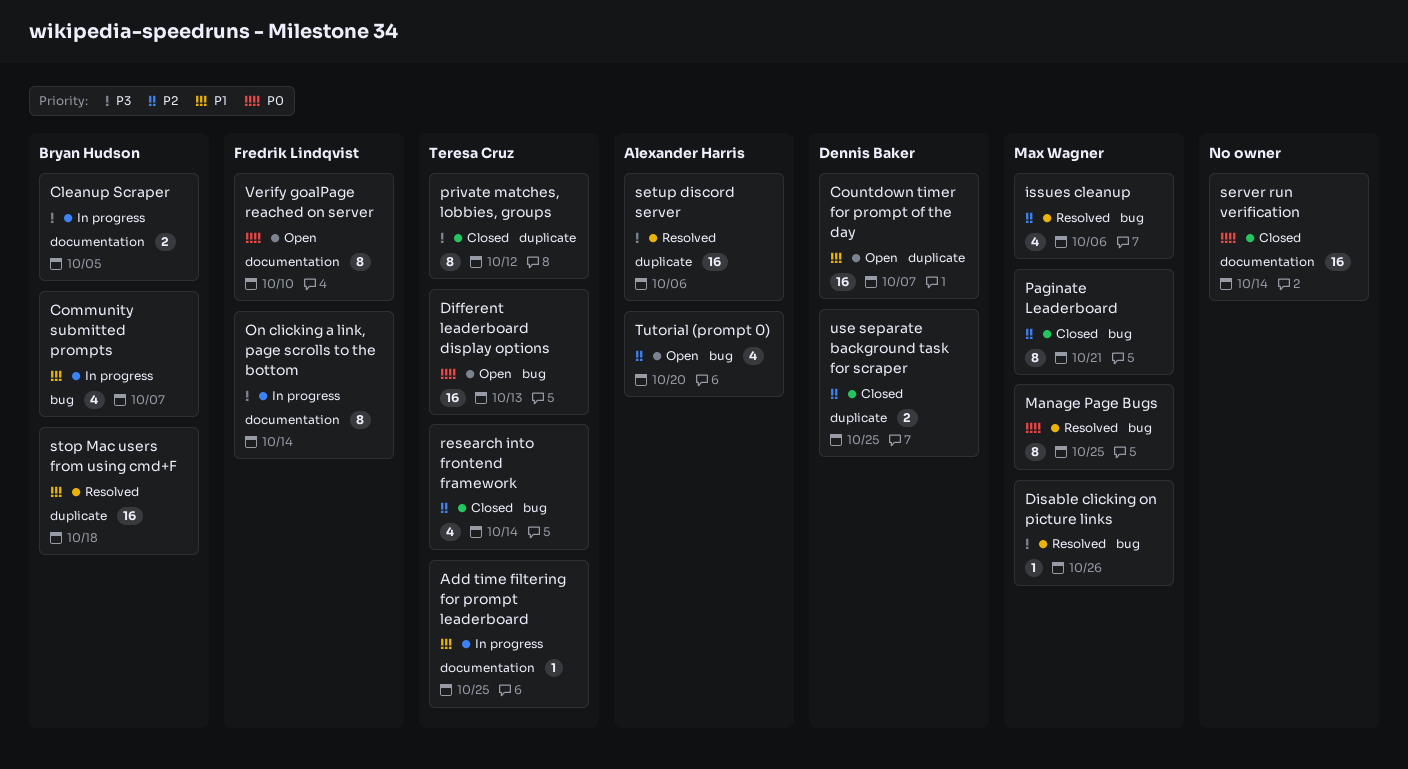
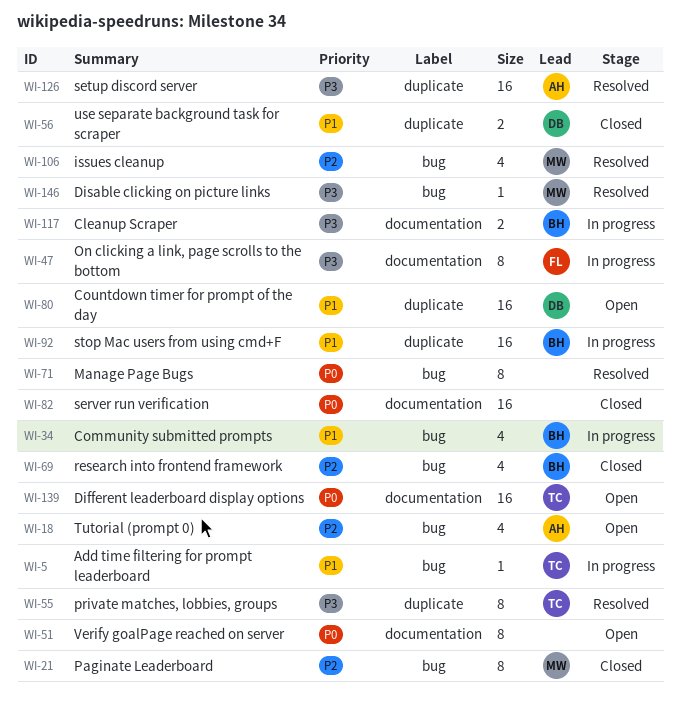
Add time filtering for prompt leaderboard, label: documentation -> bug
Different leaderboard display options, label: bug -> documentation
Manage Page Bugs, owner: Max Wagner -> none
private matches, lobbies, groups, status: Closed -> Resolved
research into frontend framework, owner: Teresa Cruz -> Bryan Hudson
stop Mac users from using cmd+F, status: Resolved -> In progress
use separate background task for scraper, priority: P2 -> P1
Verify goalPage reached on server, owner: Fredrik Lindqvist -> none

